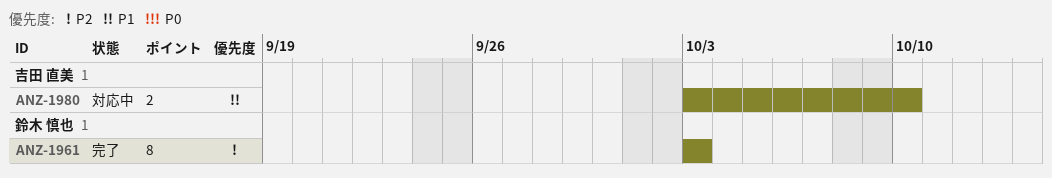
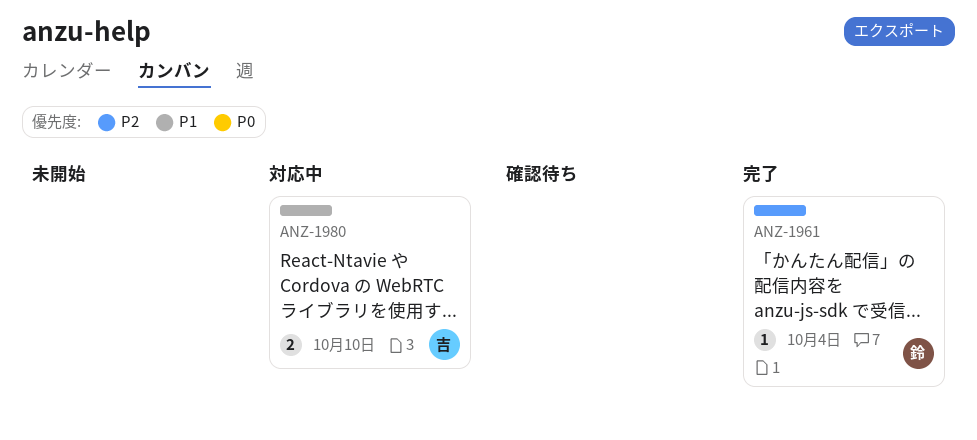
ANZ-1961, estimate: 8 -> 1
ANZ-1961, due: Oct 3 -> Oct 4

